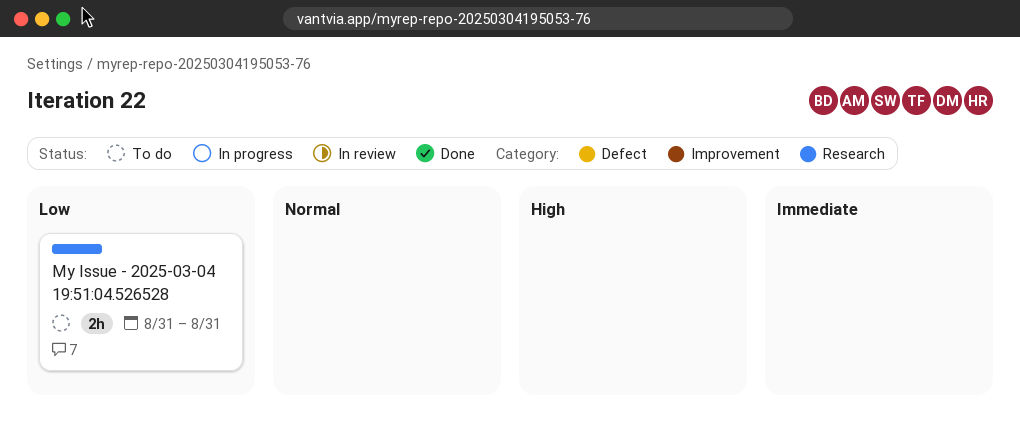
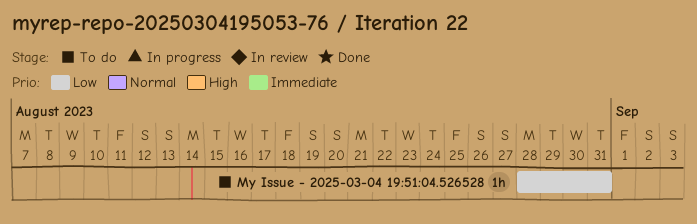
My Issue - 2025-03-04 19:51:04.526528, estimate: 2h -> 1h
My Issue - 2025-03-04 19:51:04.526528, start: Aug 31 -> Aug 28

